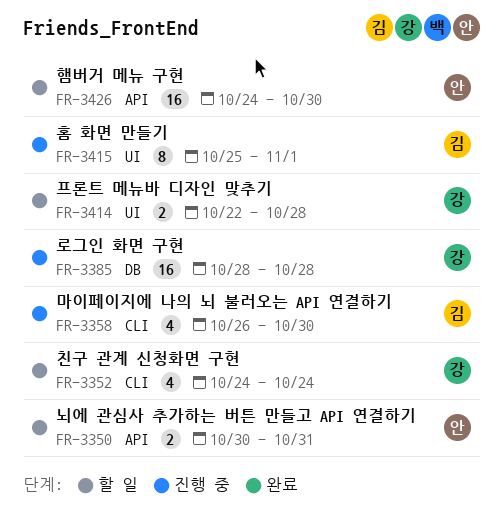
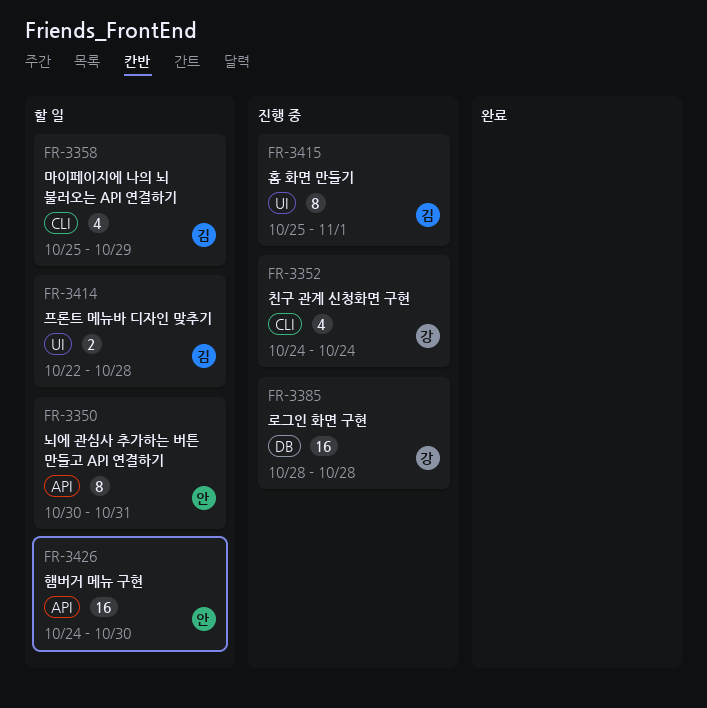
FR-3350, estimate: 2 -> 8
FR-3352, status: 할 일 -> 진행 중
FR-3358, status: 진행 중 -> 할 일
FR-3358, start: Oct 26 -> Oct 25
FR-3358, due: Oct 30 -> Oct 29
FR-3414, owner: 강 -> 김

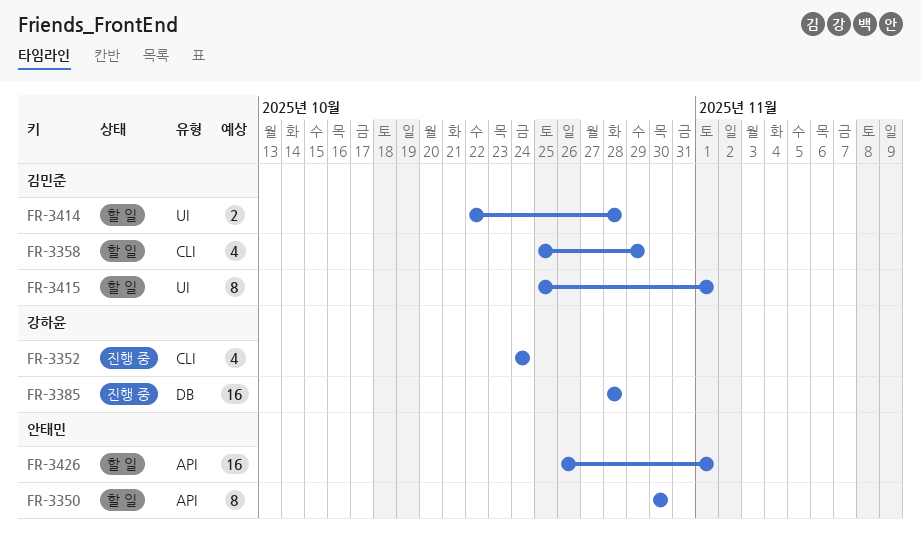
FR-3350, due: Oct 31 -> Oct 30
FR-3415, status: 진행 중 -> 할 일
FR-3426, start: Oct 24 -> Oct 26
FR-3426, due: Oct 30 -> Nov 1

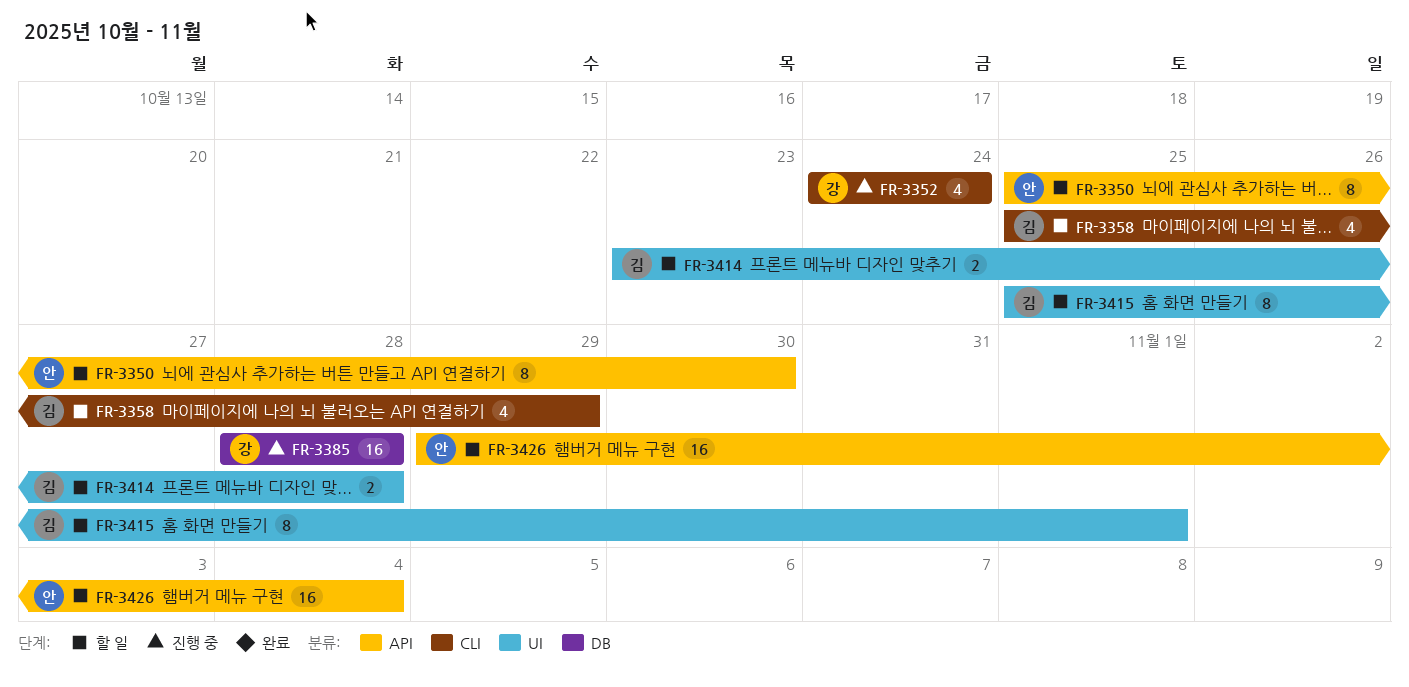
FR-3350, start: Oct 30 -> Oct 25
FR-3414, start: Oct 22 -> Oct 23
FR-3426, start: Oct 26 -> Oct 29
FR-3426, due: Nov 1 -> Nov 4

